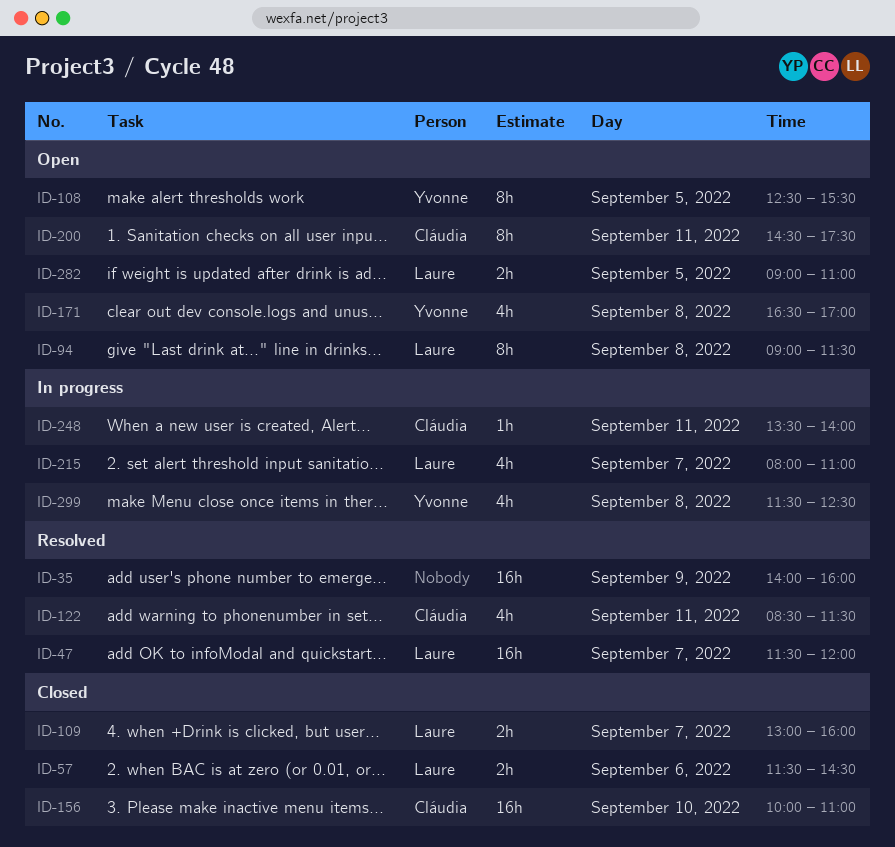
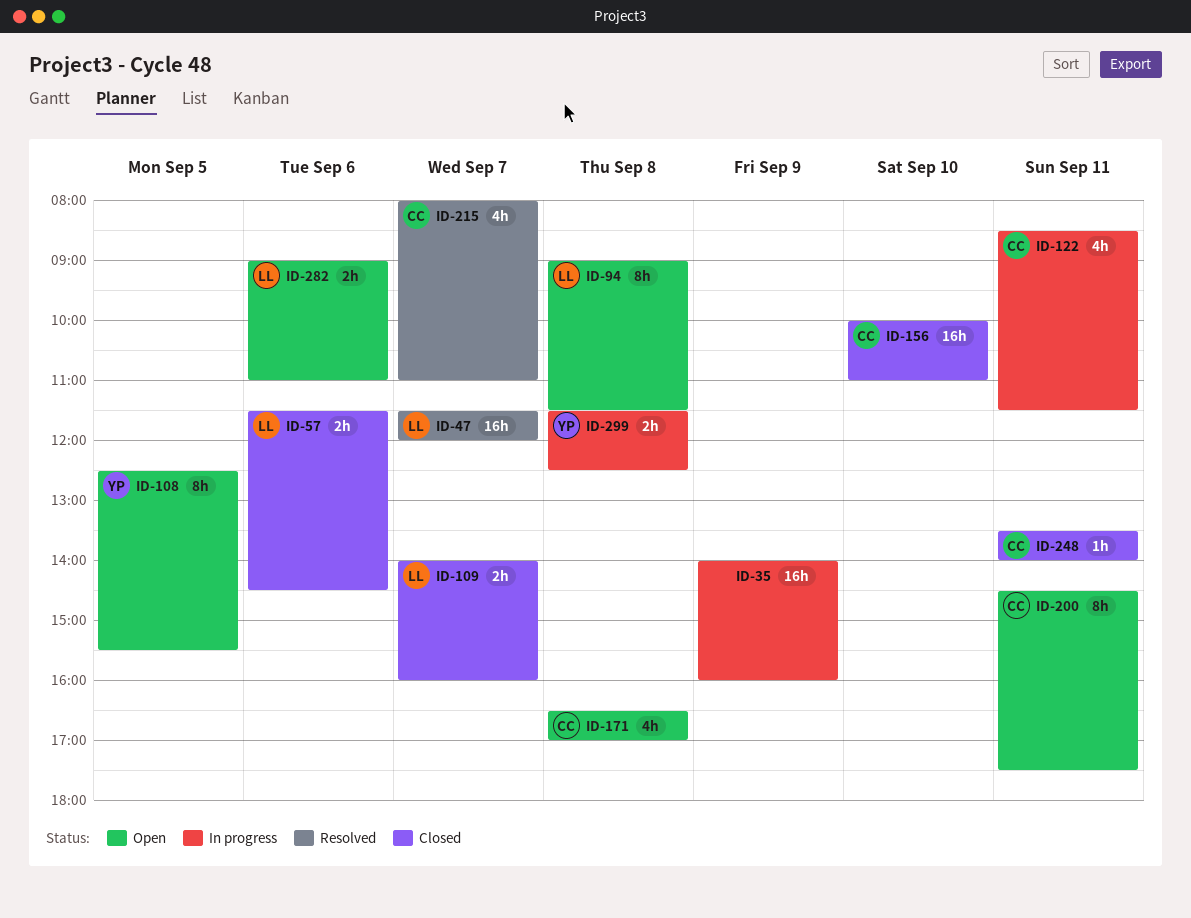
ID-35, status: Resolved -> In progress
ID-109, begins: 13:00 -> 14:00
ID-122, status: Resolved -> In progress
ID-171, owner: Yvonne -> Cláudia
ID-215, status: In progress -> Resolved
ID-215, owner: Laure -> Cláudia
ID-248, status: In progress -> Closed
ID-282, day: Sep 5 -> Sep 6
ID-299, estimate: 4h -> 2h

